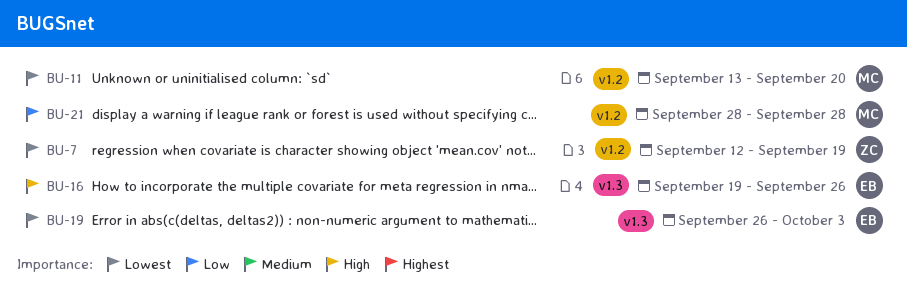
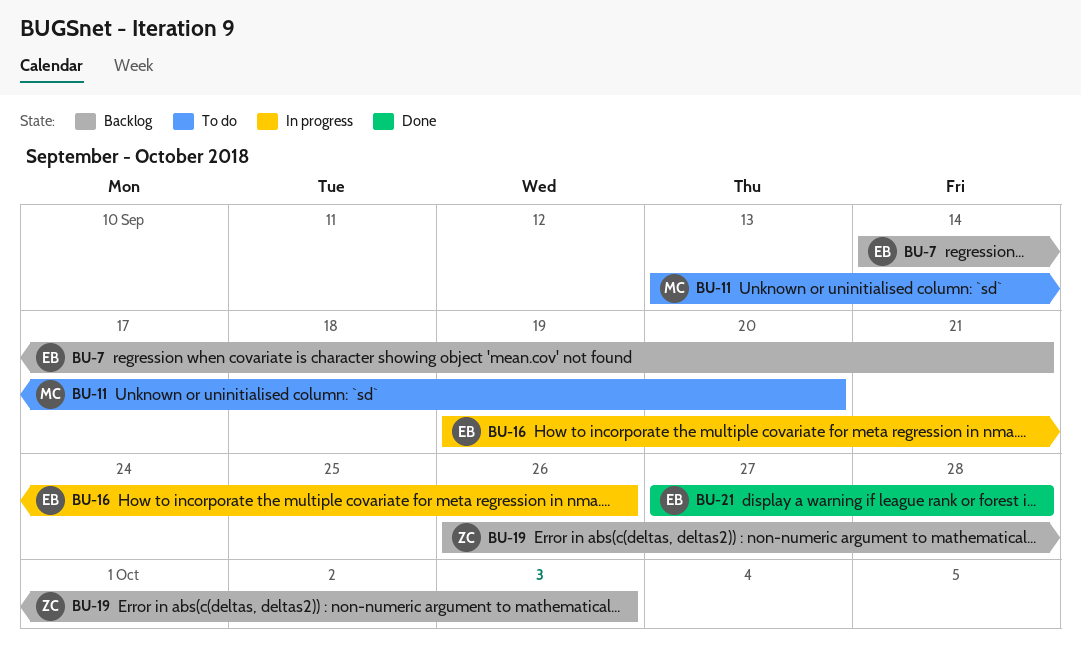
BU-7, owner: ZC -> EB
BU-7, start: Sep 12 -> Sep 14
BU-7, due: Sep 19 -> Sep 21
BU-19, owner: EB -> ZC
BU-21, owner: MC -> EB
BU-21, start: Sep 28 -> Sep 27

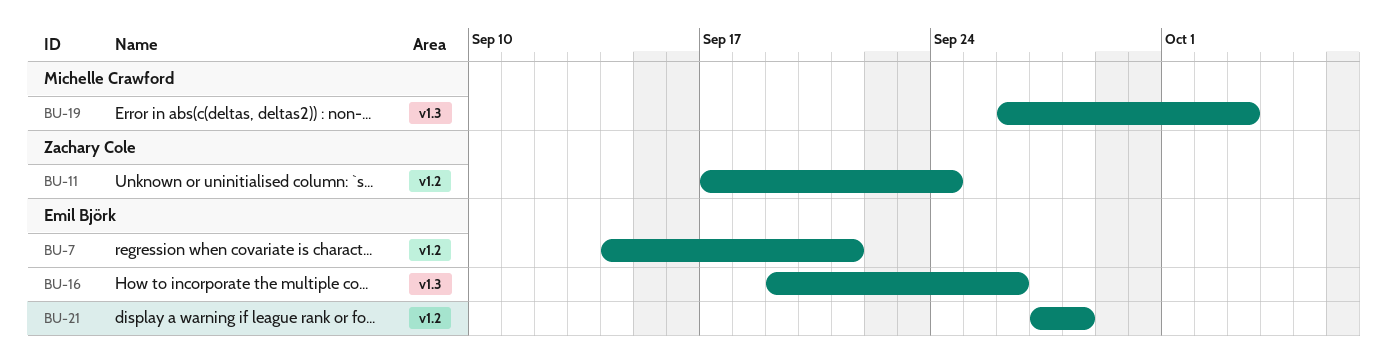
BU-11, owner: Michelle Crawford -> Zachary Cole
BU-11, start: Sep 13 -> Sep 17
BU-11, due: Sep 20 -> Sep 24
BU-19, owner: Zachary Cole -> Michelle Crawford

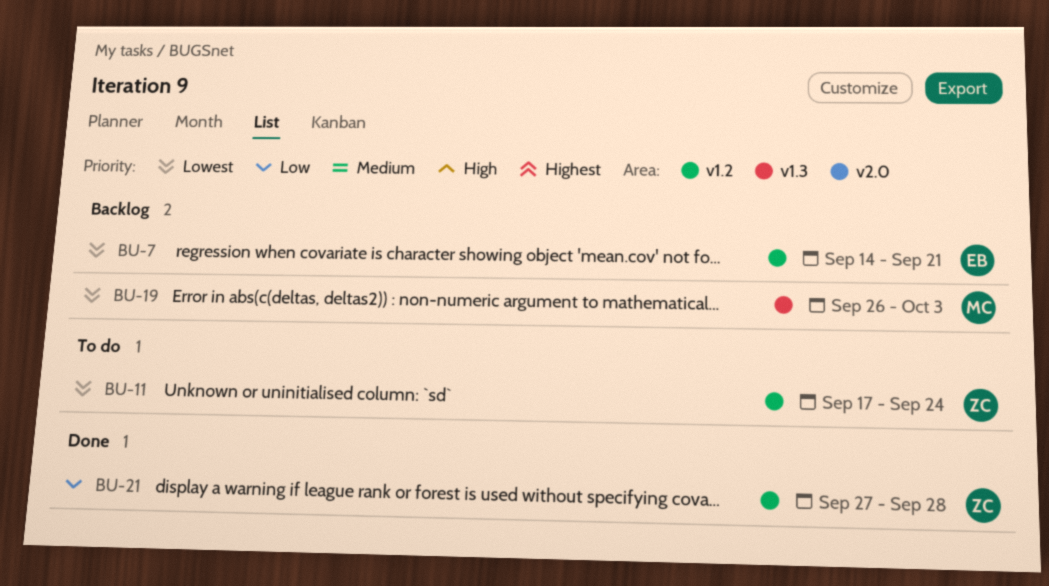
BU-16: present -> none
BU-21, owner: Emil Björk -> Zachary Cole

